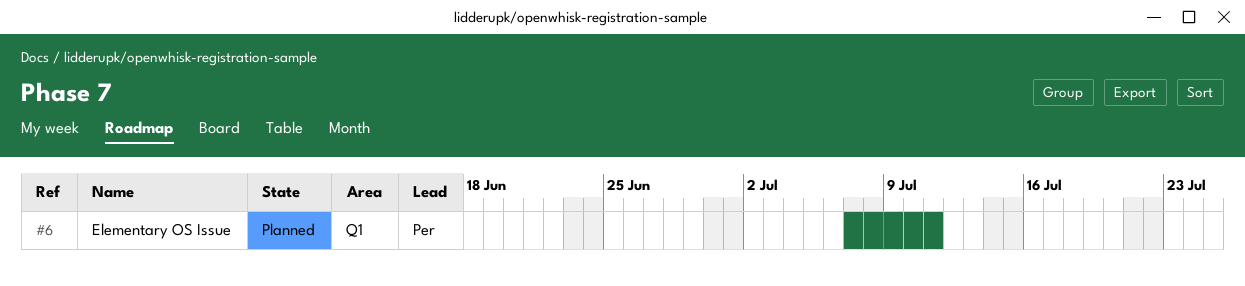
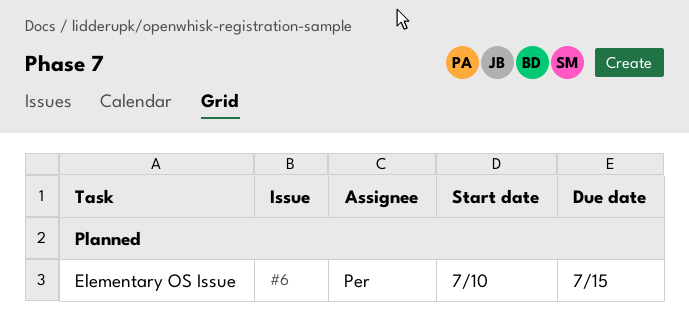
#6, start: Jul 7 -> Jul 10
#6, due: Jul 11 -> Jul 15

